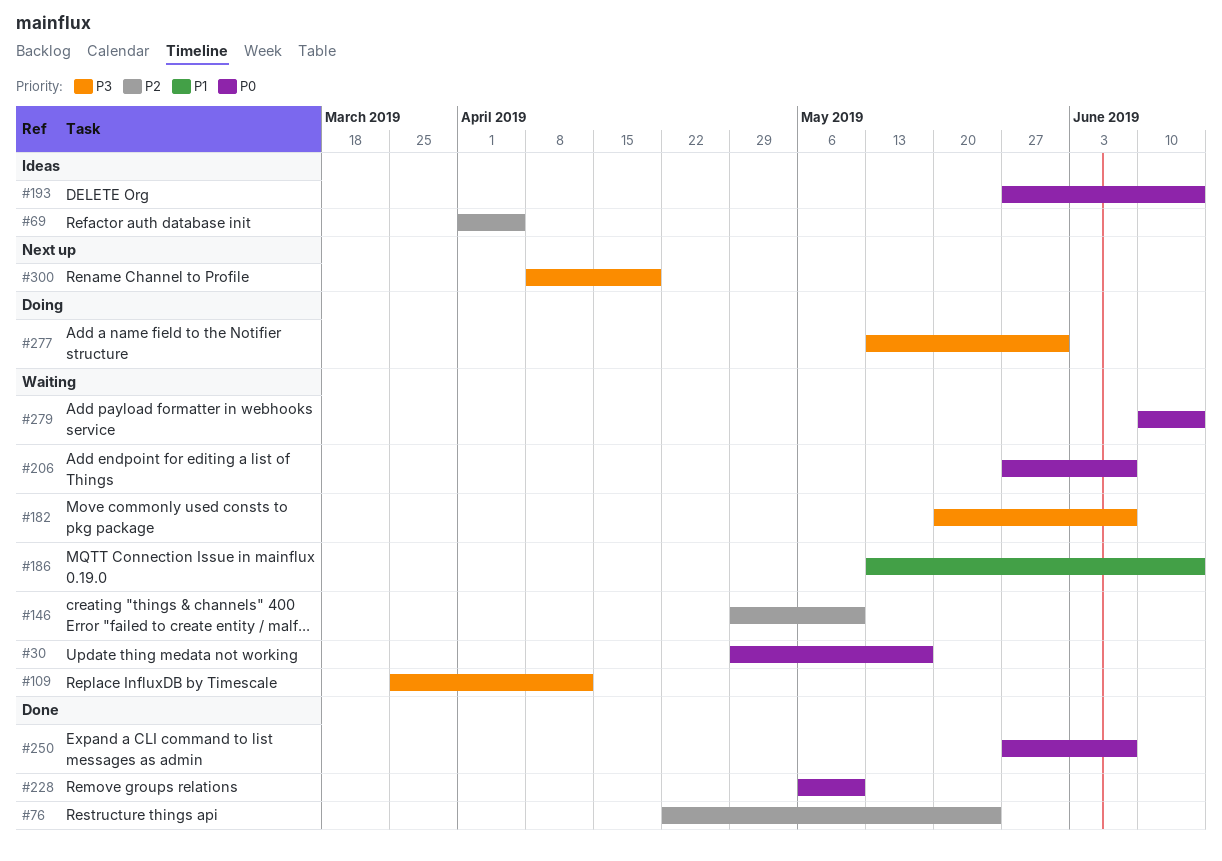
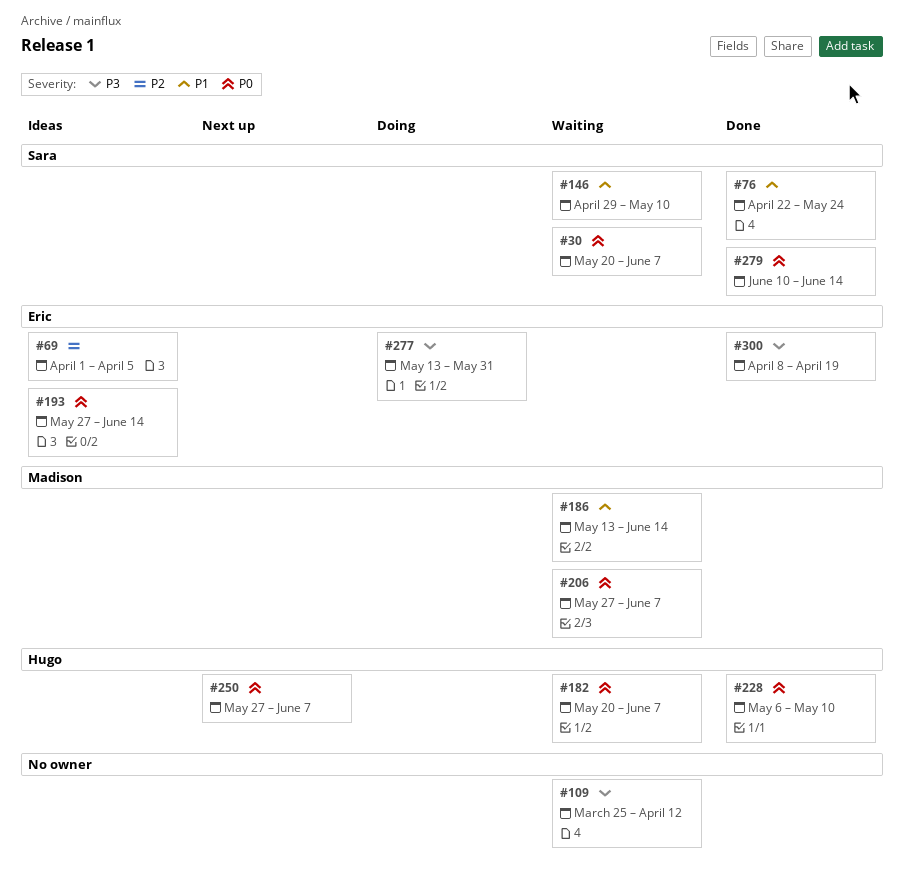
#30, start: Apr 29 -> May 20
#30, due: May 17 -> Jun 7
#76, priority: P2 -> P1
#146, priority: P2 -> P1
#182, priority: P3 -> P0
#250, status: Done -> Next up
#279, status: Waiting -> Done
#300, status: Next up -> Done

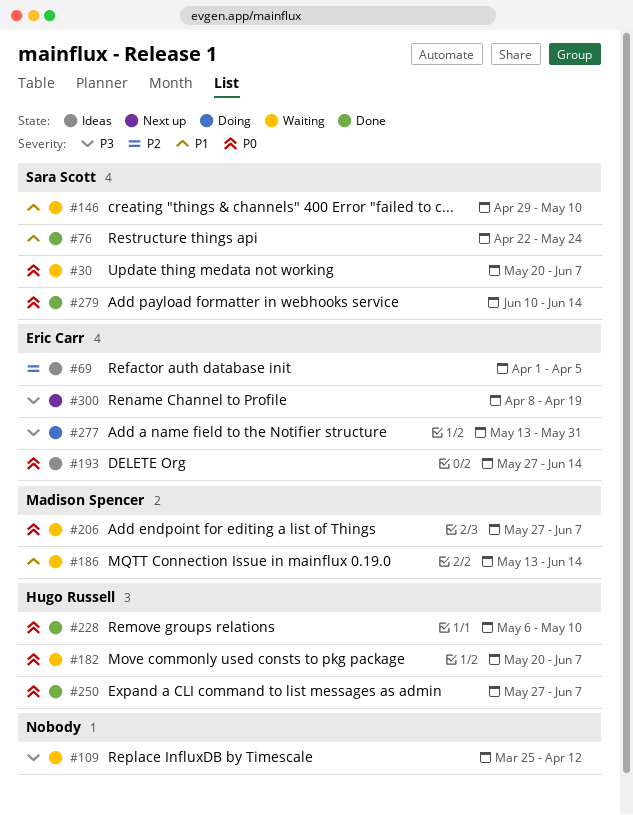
#250, status: Next up -> Done
#300, status: Done -> Next up

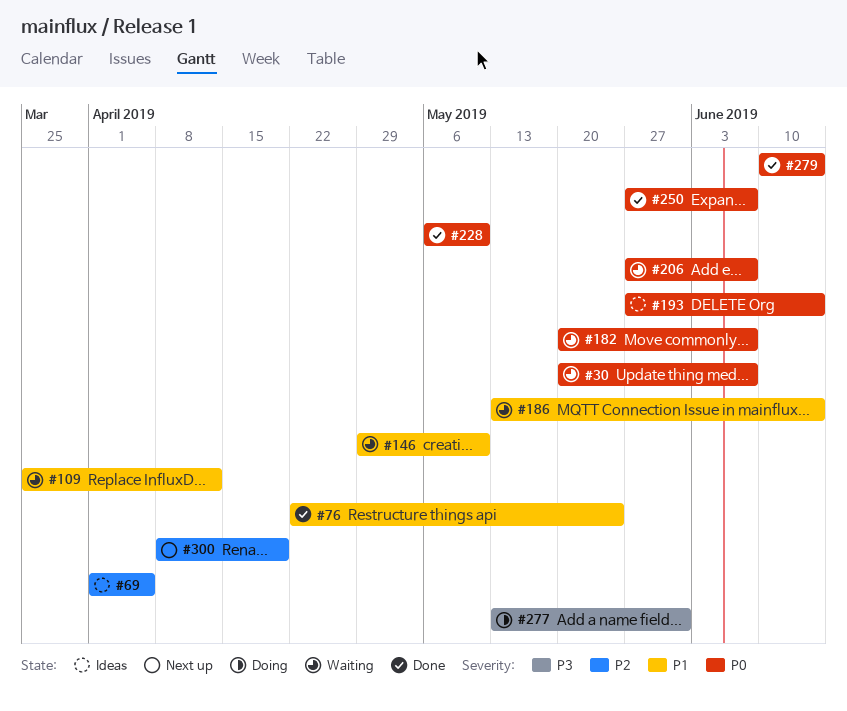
#109, priority: P3 -> P1
#300, priority: P3 -> P2

